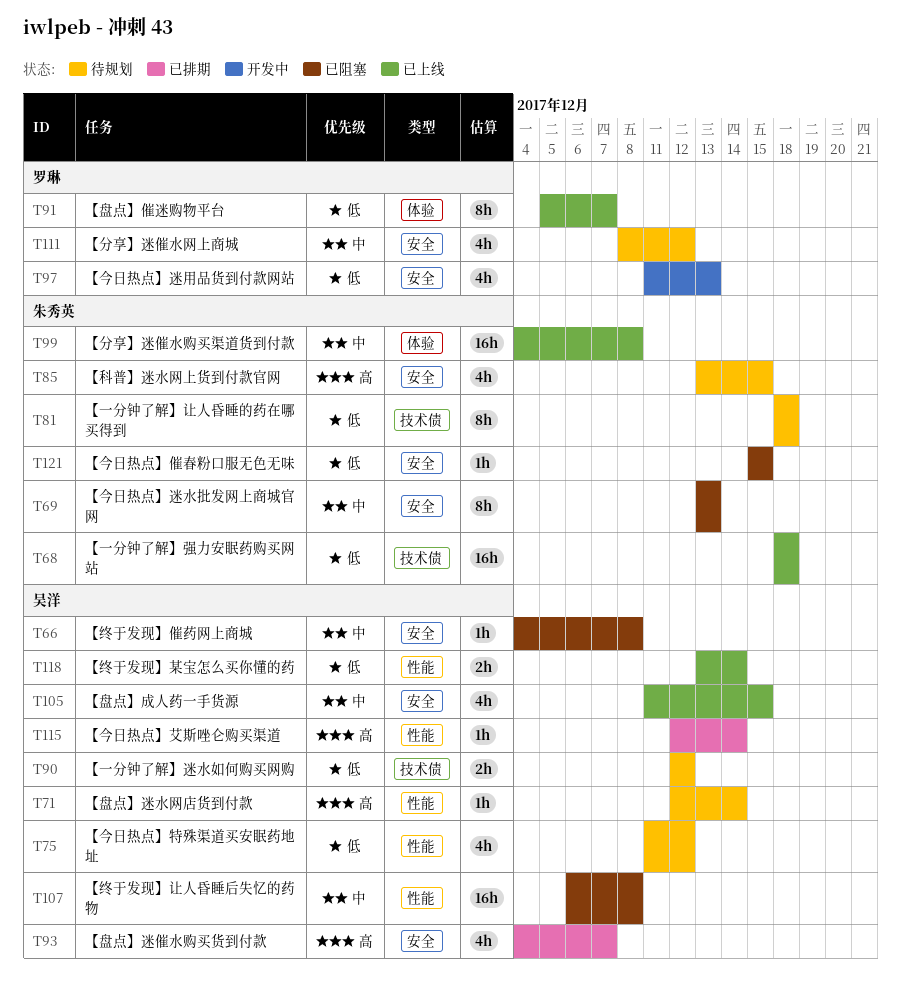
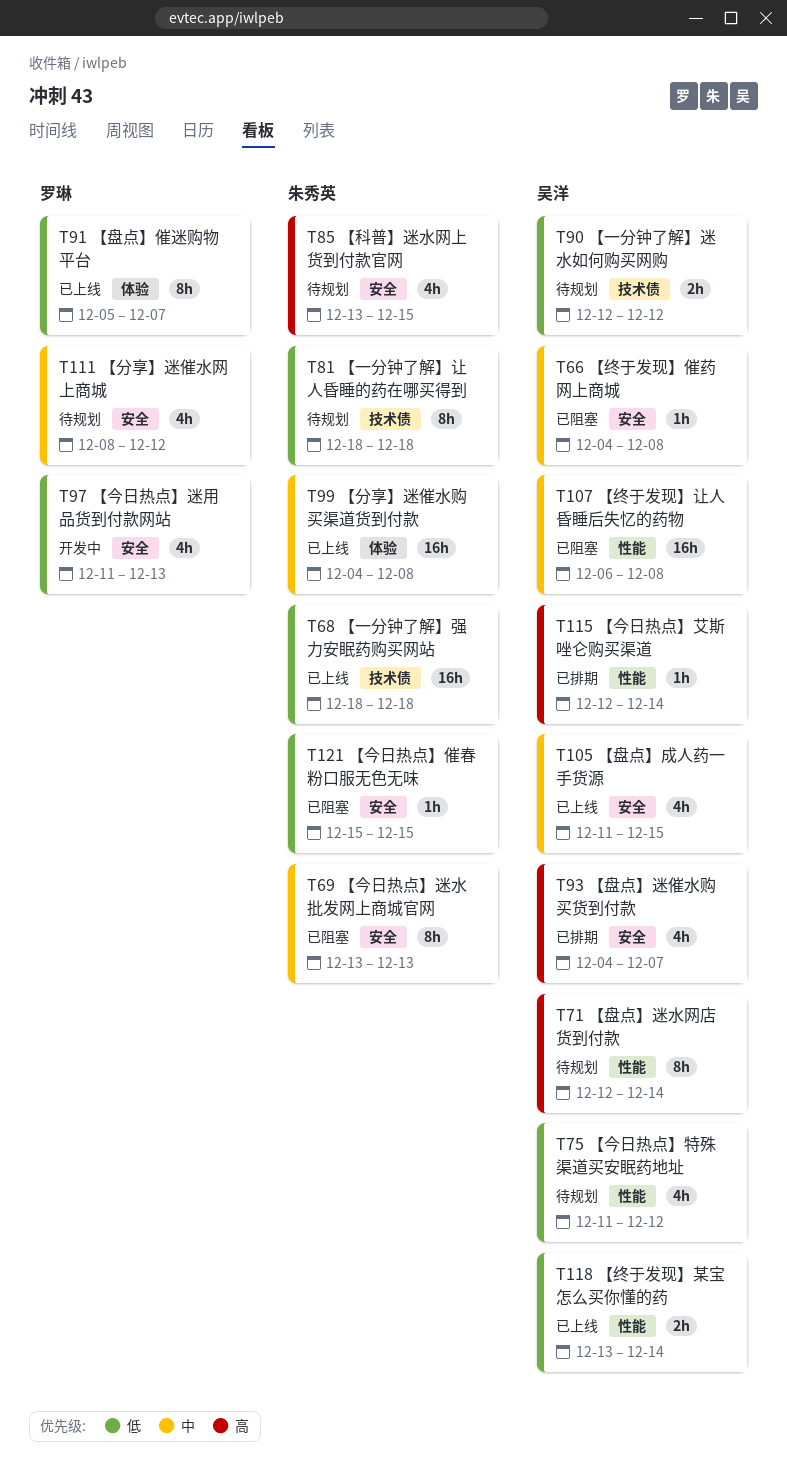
T71, estimate: 1h -> 8h

